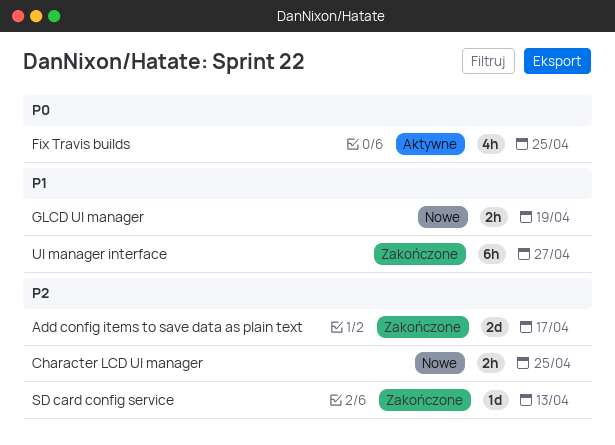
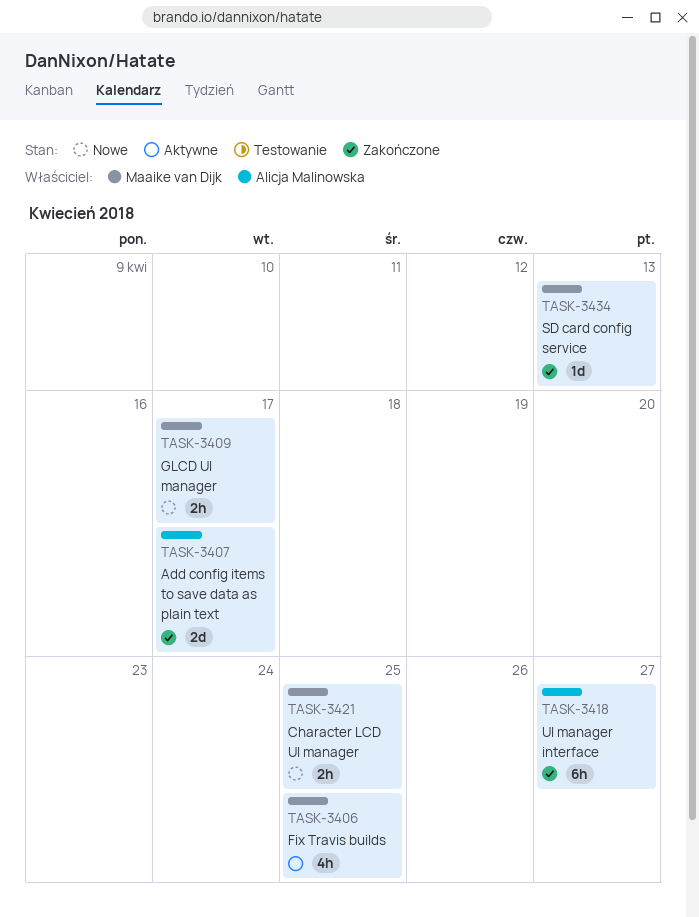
GLCD UI manager, due: Apr 19 -> Apr 17

